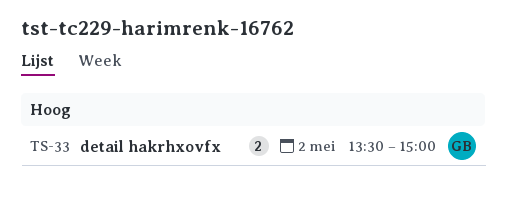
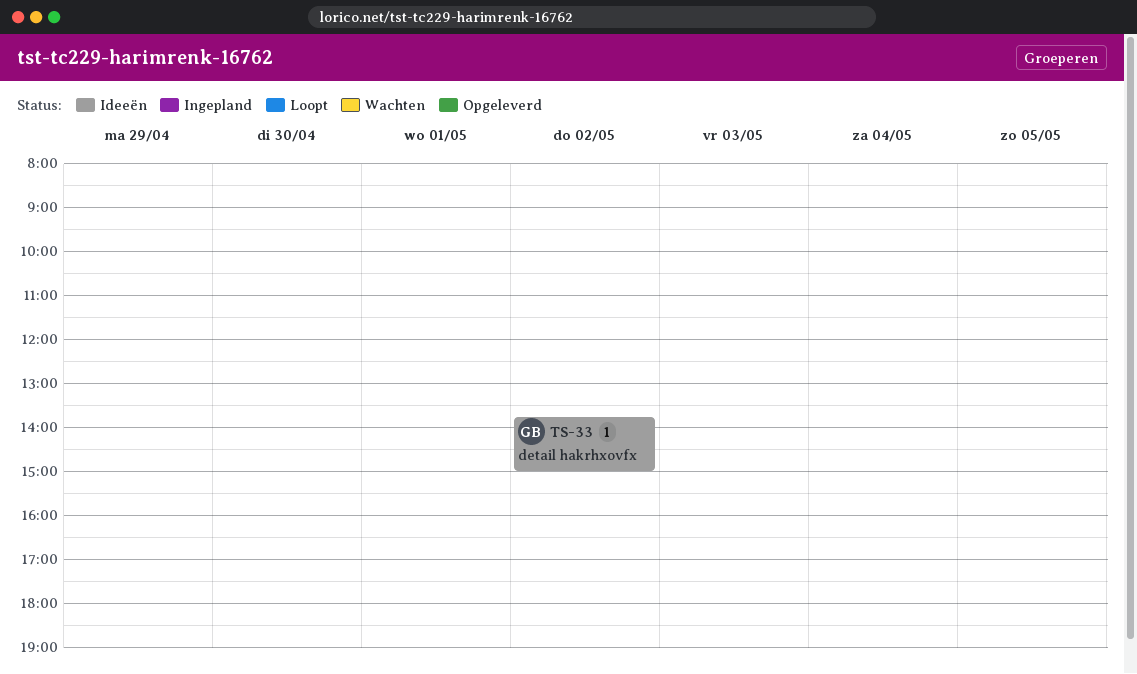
TS-33, estimate: 2 -> 1
TS-33, begins: 13:30 -> 13:45

